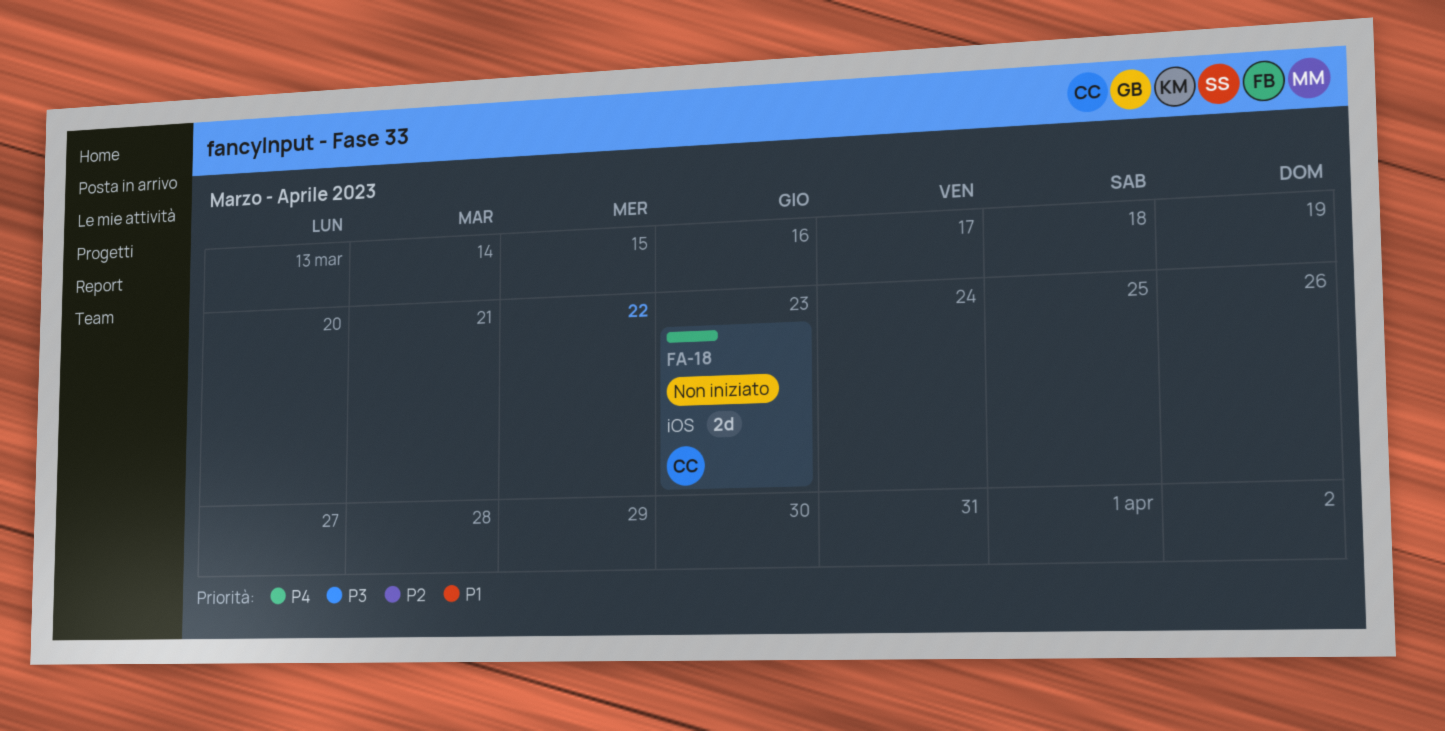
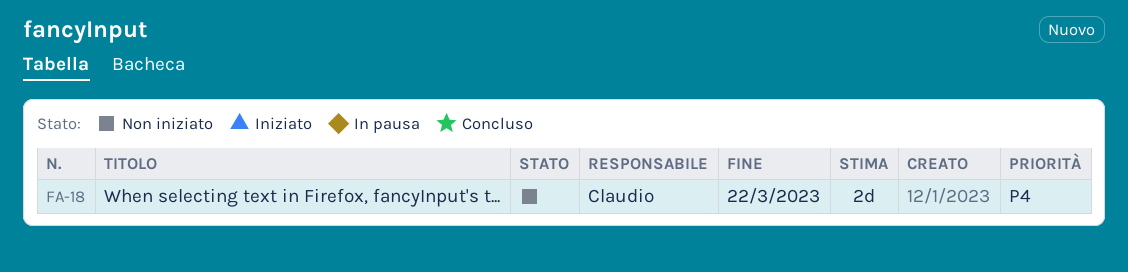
FA-18, due: Mar 23 -> Mar 22

